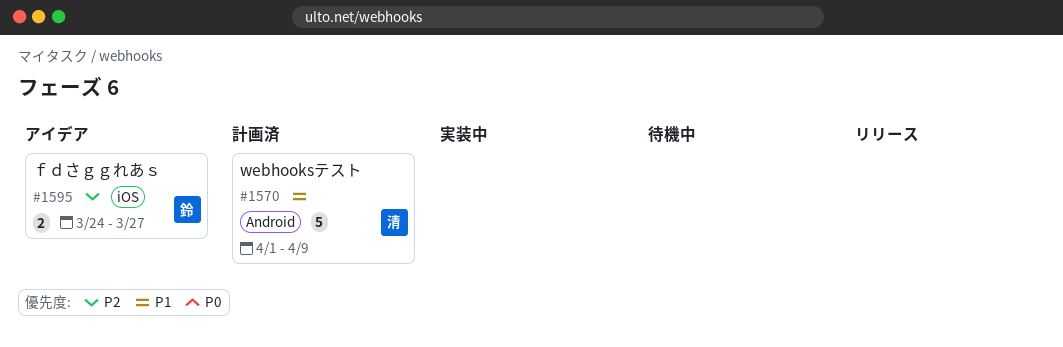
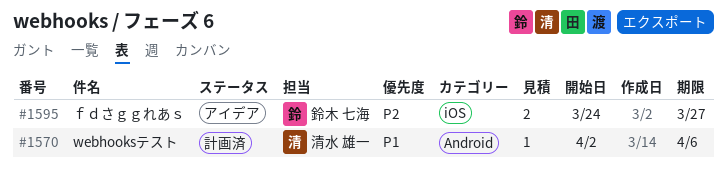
#1570, estimate: 5 -> 1
#1570, start: Apr 1 -> Apr 2
#1570, due: Apr 9 -> Apr 6

